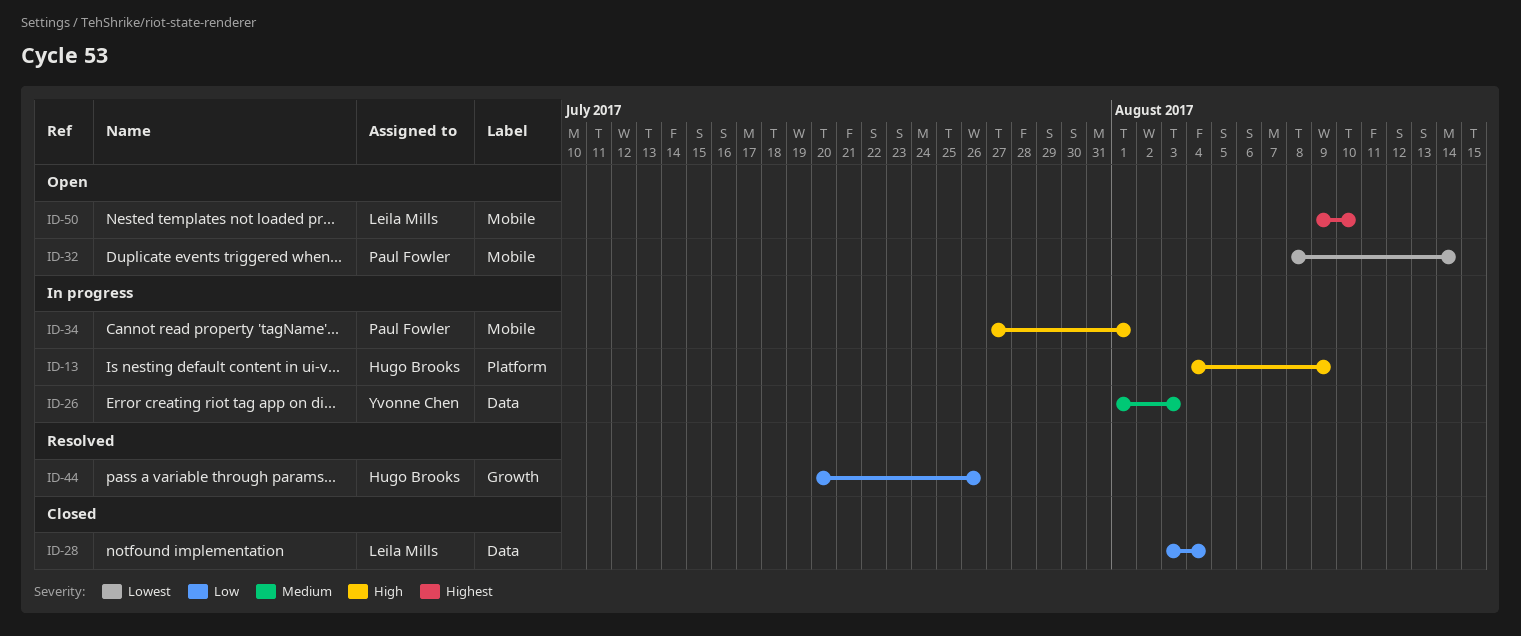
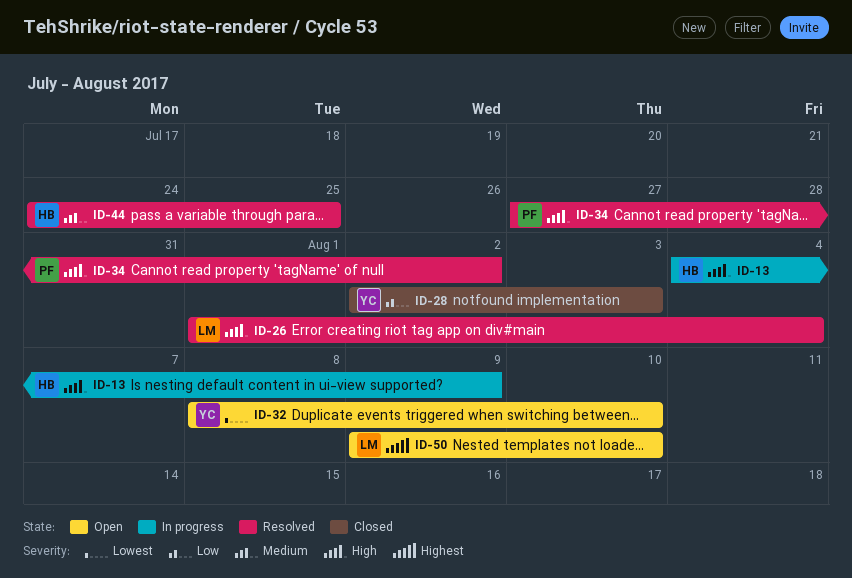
ID-26, status: In progress -> Resolved
ID-26, owner: Yvonne Chen -> Leila Mills
ID-26, priority: Medium -> High
ID-26, due: Aug 3 -> Aug 4
ID-28, owner: Leila Mills -> Yvonne Chen
ID-28, start: Aug 3 -> Aug 2
ID-28, due: Aug 4 -> Aug 3
ID-32, owner: Paul Fowler -> Yvonne Chen
ID-32, due: Aug 14 -> Aug 10
ID-34, status: In progress -> Resolved
ID-34, due: Aug 1 -> Aug 2
ID-44, priority: Low -> Medium
ID-44, start: Jul 20 -> Jul 24
ID-44, due: Jul 26 -> Jul 25

